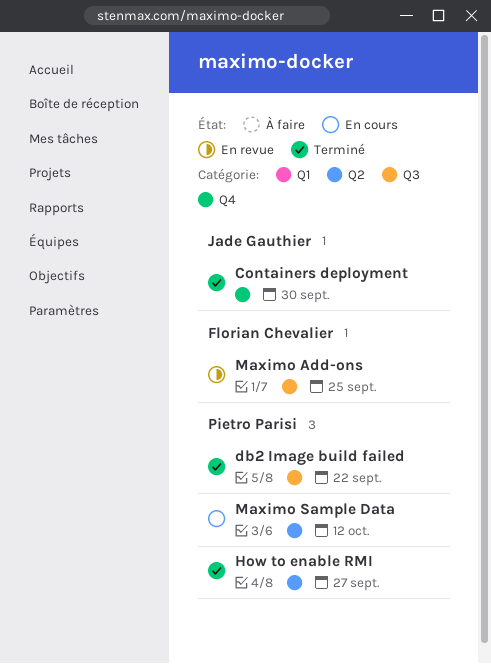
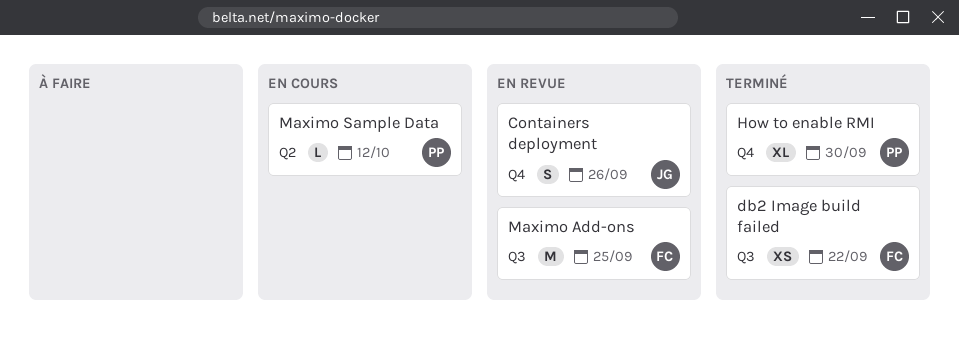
Containers deployment, status: Terminé -> En revue
Containers deployment, due: Sep 30 -> Sep 26
db2 Image build failed, owner: Pietro Parisi -> Florian Chevalier
How to enable RMI, label: Q2 -> Q4
How to enable RMI, due: Sep 27 -> Sep 30

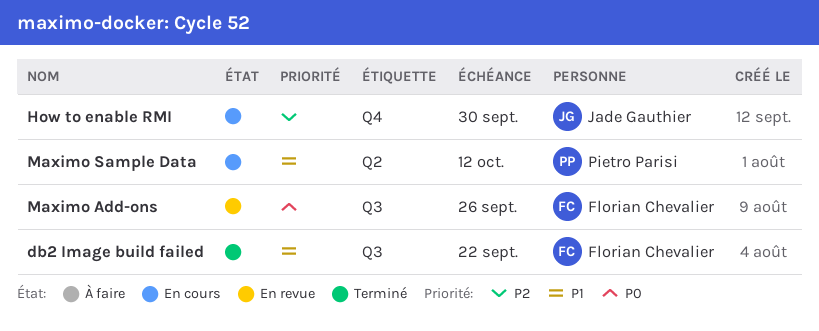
Containers deployment: present -> none
How to enable RMI, status: Terminé -> En cours
How to enable RMI, owner: Pietro Parisi -> Jade Gauthier
Maximo Add-ons, due: Sep 25 -> Sep 26

